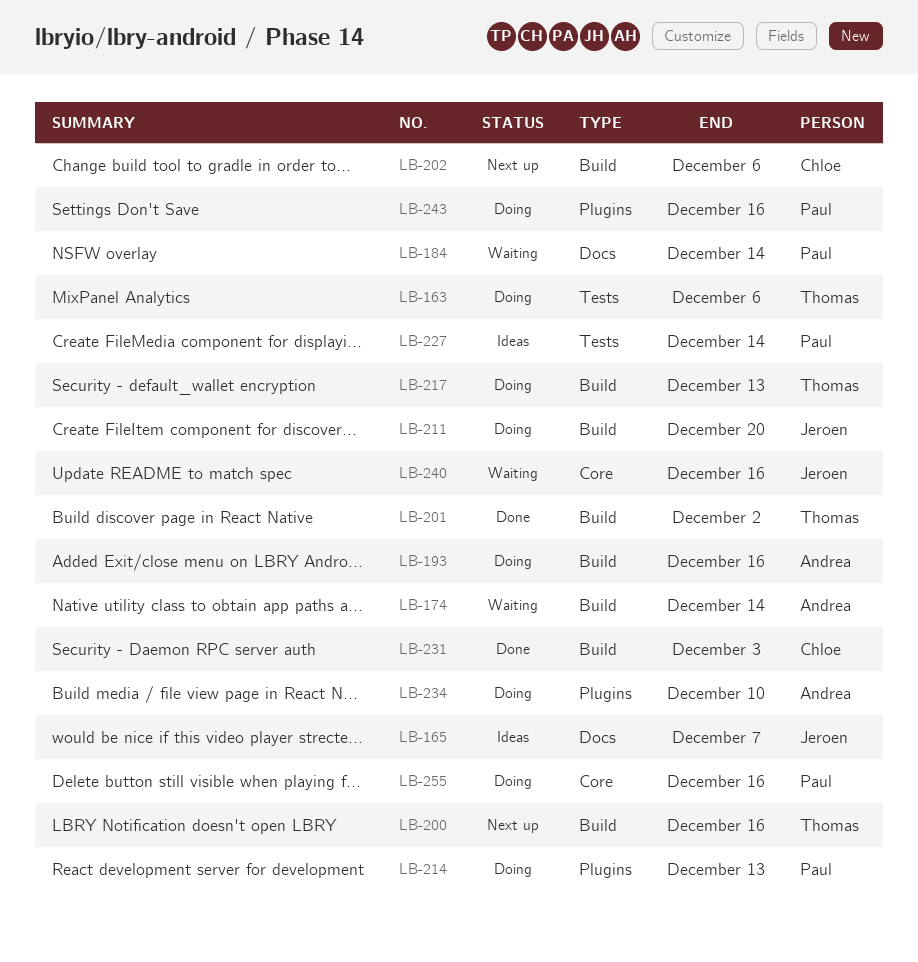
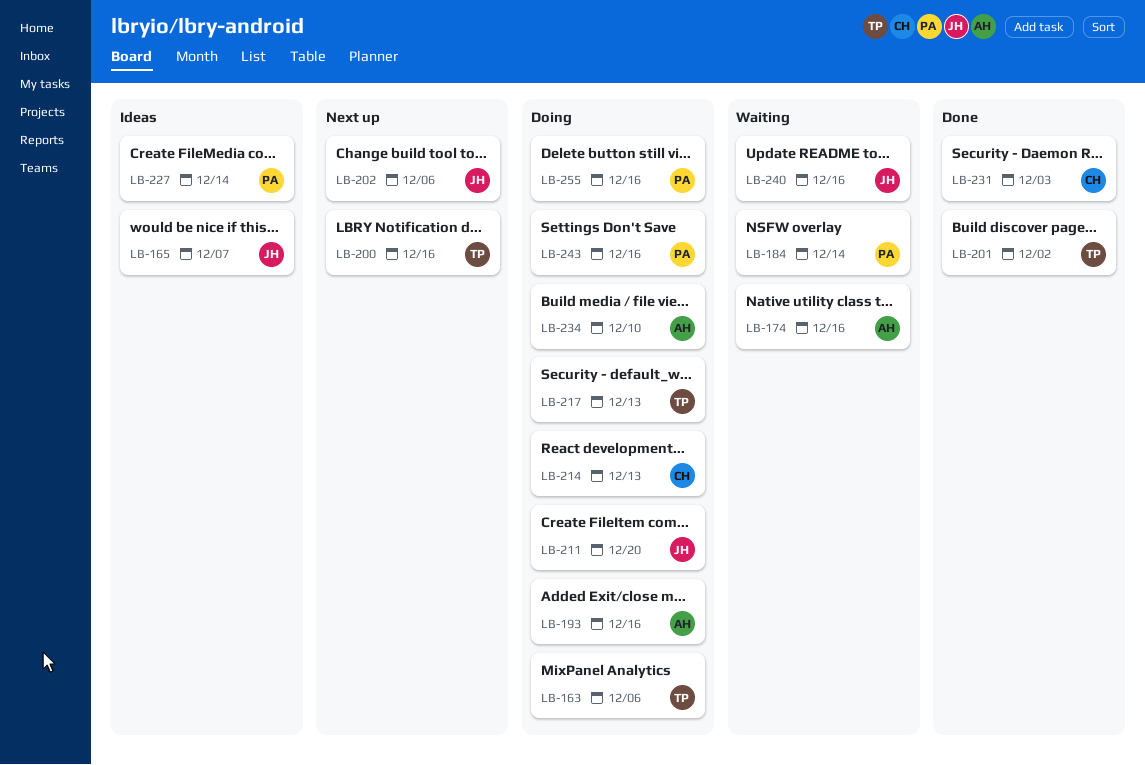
LB-174, due: Dec 14 -> Dec 16
LB-202, owner: Chloe -> Jeroen
LB-214, owner: Paul -> Chloe

